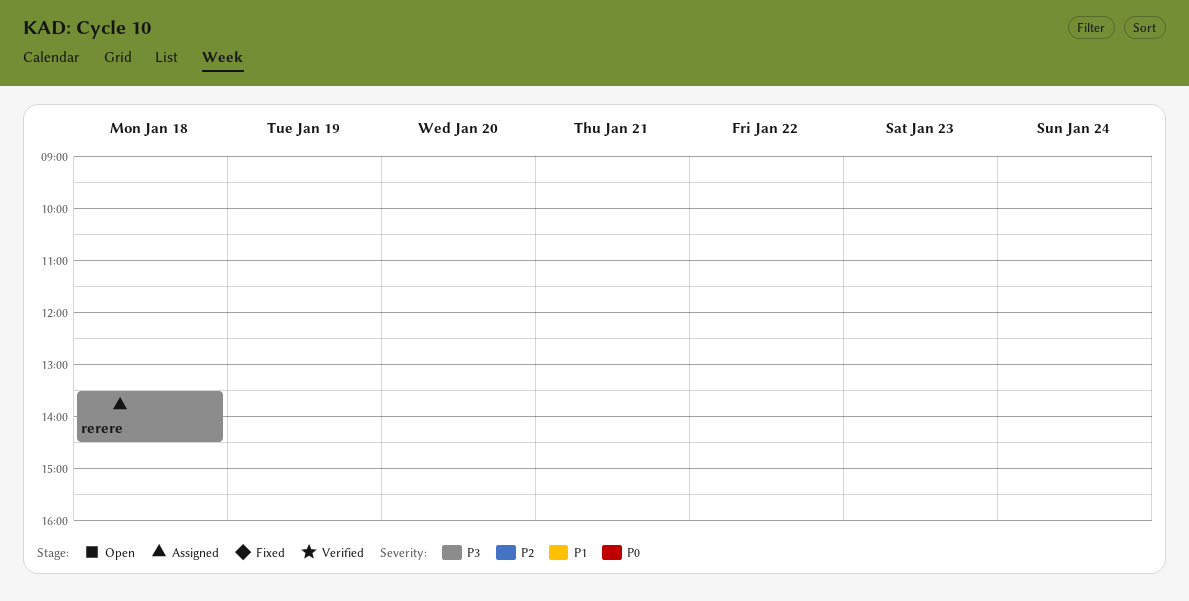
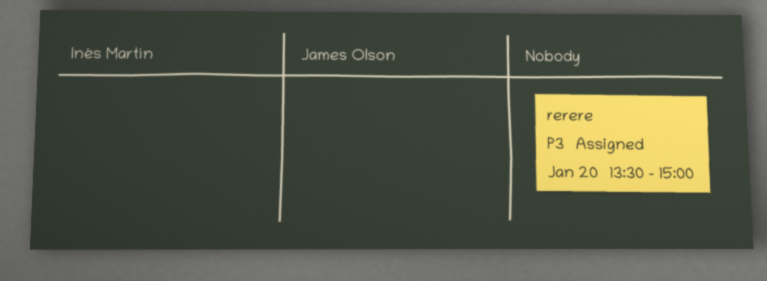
rerere, day: Jan 18 -> Jan 20
rerere, ends: 14:30 -> 15:00

